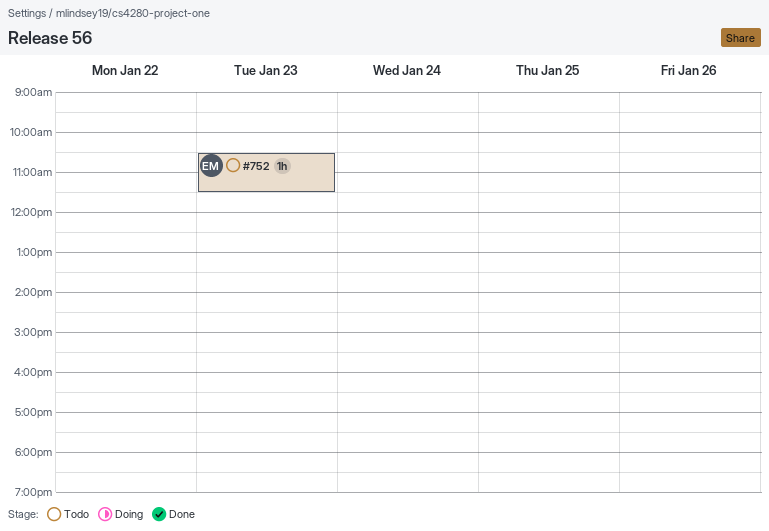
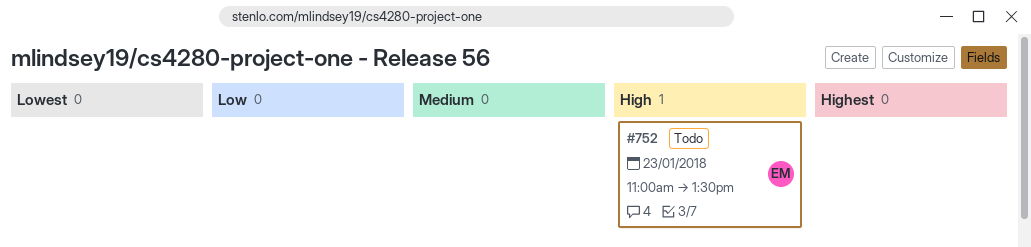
#752, begins: 10:30 -> 11:00
#752, ends: 11:30 -> 13:30

